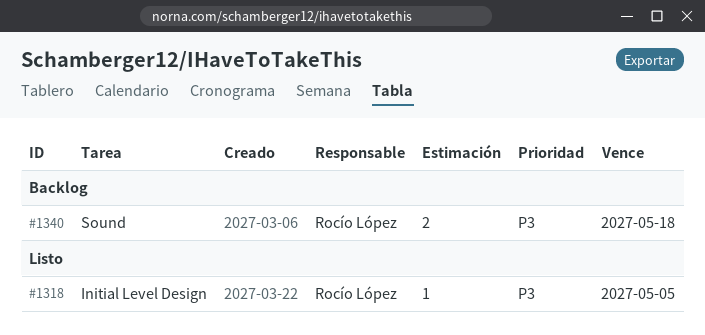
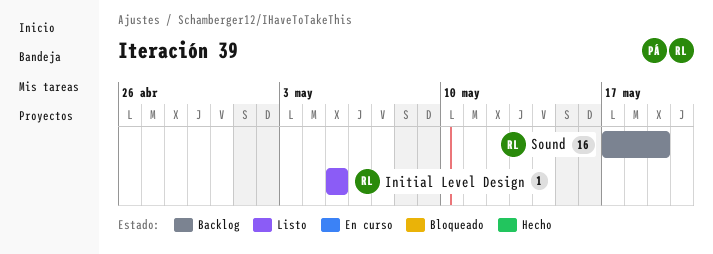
Sound, estimate: 2 -> 16
Sound, due: May 18 -> May 19

